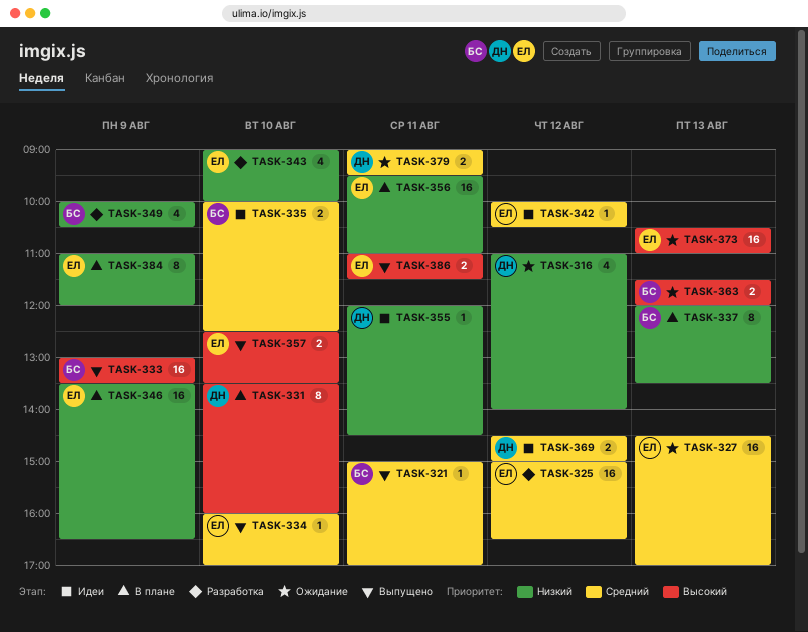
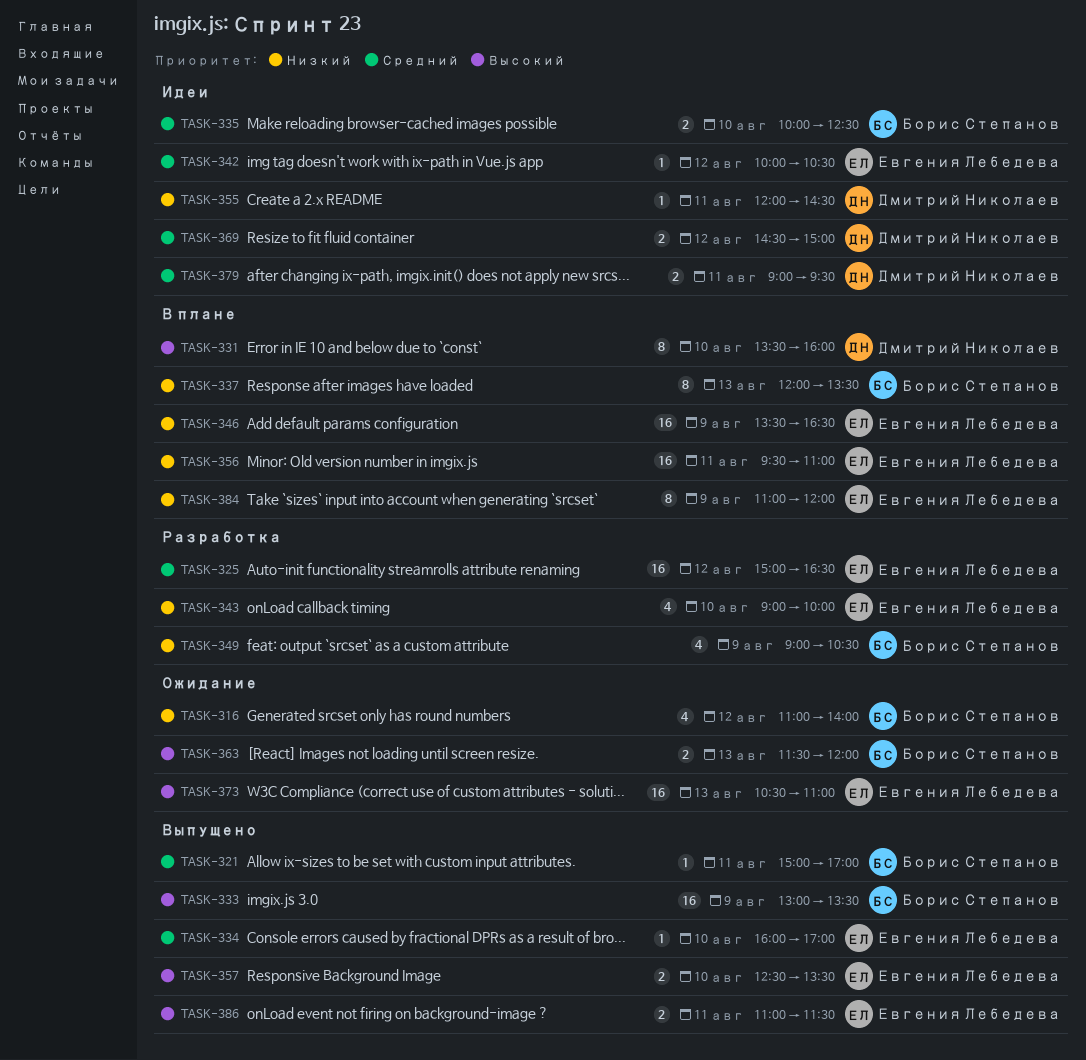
TASK-316, owner: Дмитрий Николаев -> Борис Степанов
TASK-327: present -> none
TASK-349, begins: 10:00 -> 09:00
TASK-379, status: Ожидание -> Идеи

